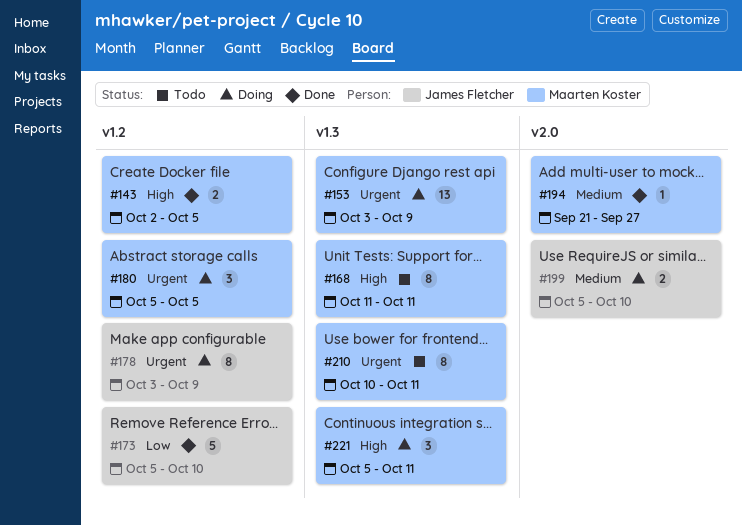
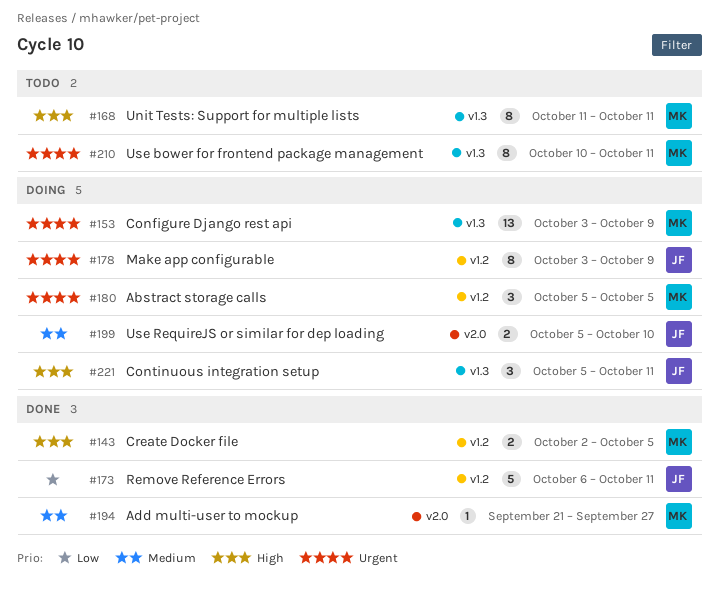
#173, start: Oct 5 -> Oct 6
#173, due: Oct 10 -> Oct 11
#221, owner: Maarten Koster -> James Fletcher

